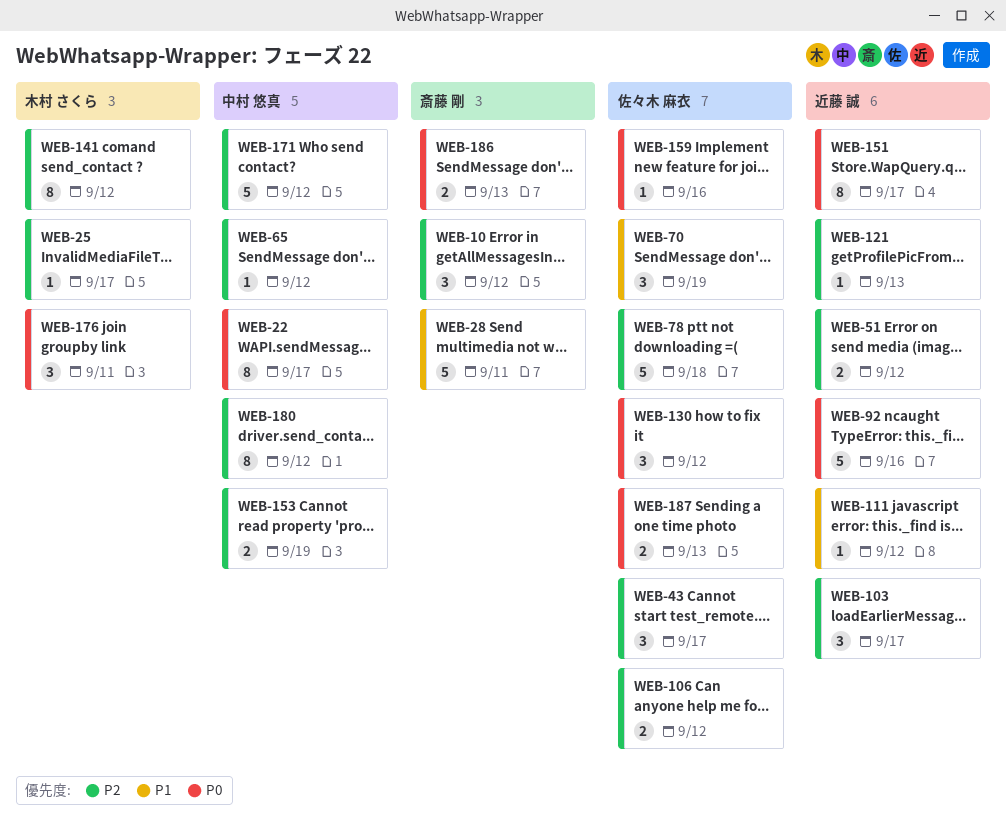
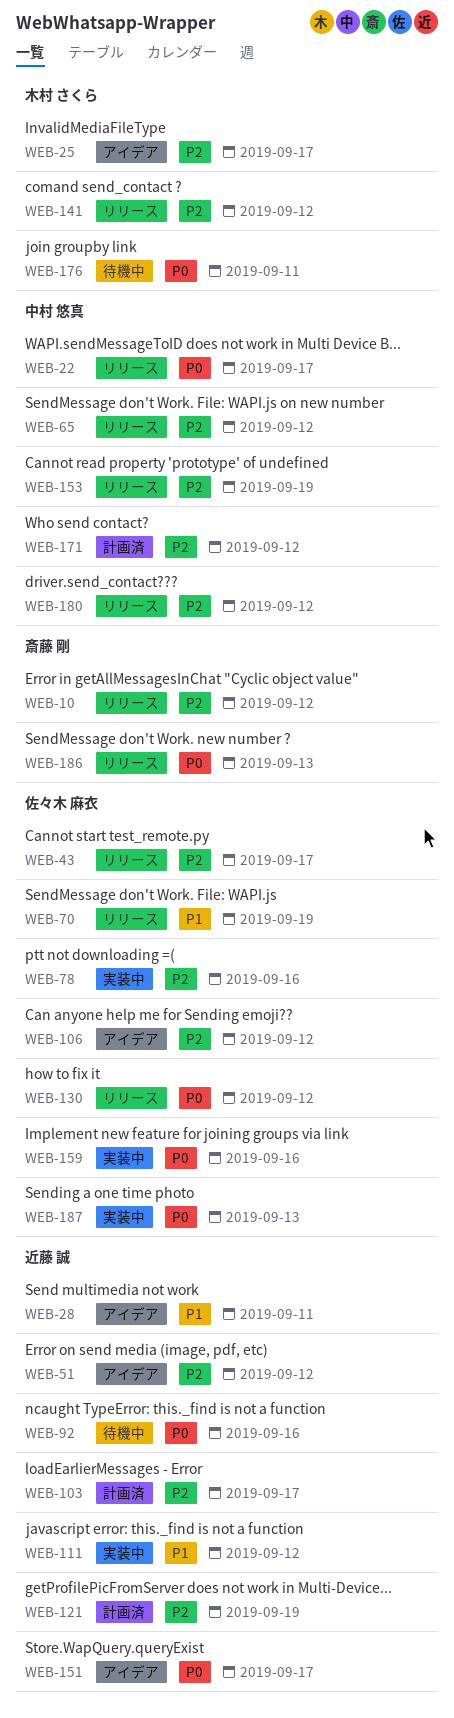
WEB-28, owner: 斎藤 剛 -> 近藤 誠
WEB-78, due: Sep 18 -> Sep 16
WEB-121, due: Sep 13 -> Sep 19

